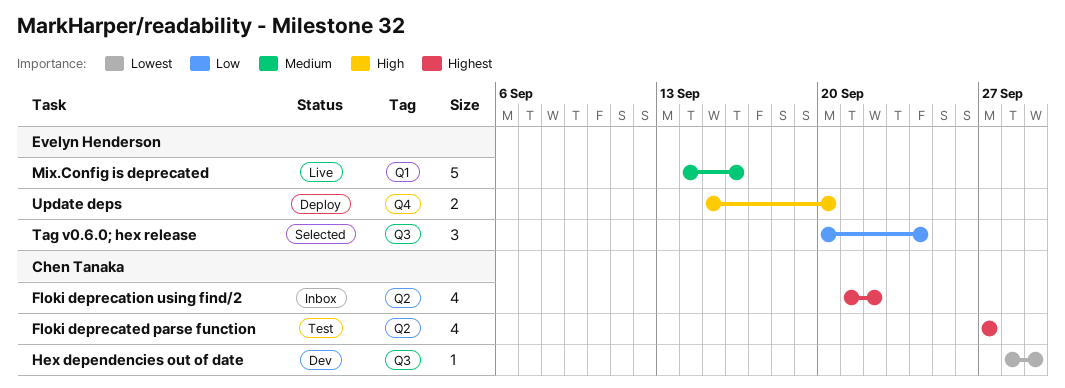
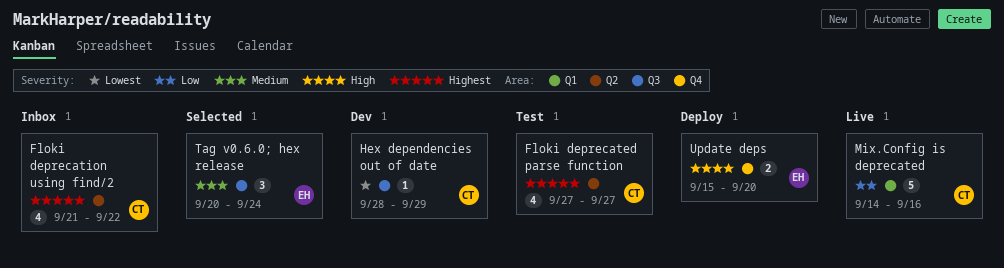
Mix.Config is deprecated, owner: Evelyn Henderson -> Chen Tanaka
Mix.Config is deprecated, priority: Medium -> Low
Tag v0.6.0; hex release, priority: Low -> Medium

